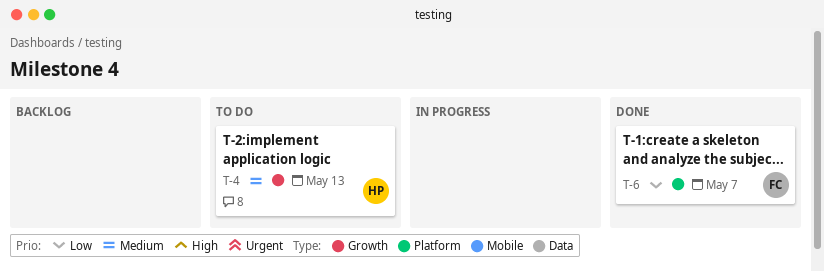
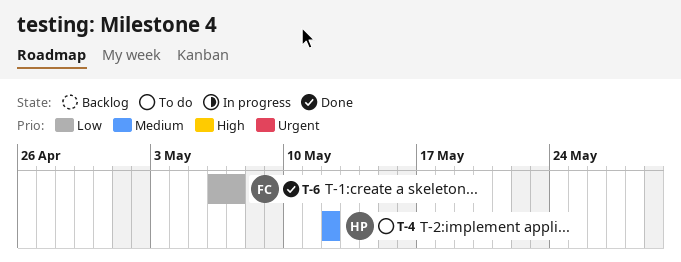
T-4, due: May 13 -> May 12

